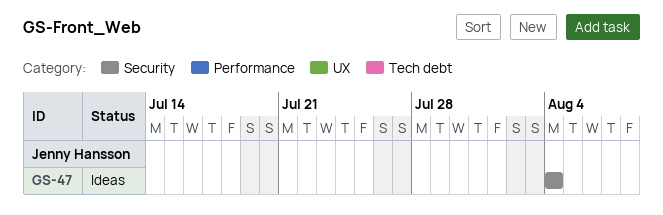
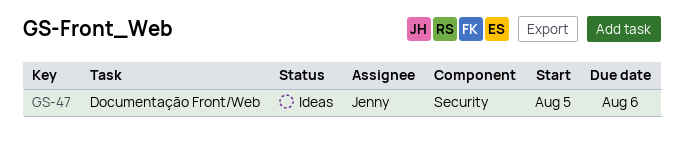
GS-47, start: Aug 4 -> Aug 5
GS-47, due: Aug 4 -> Aug 6

